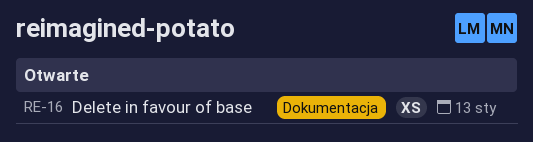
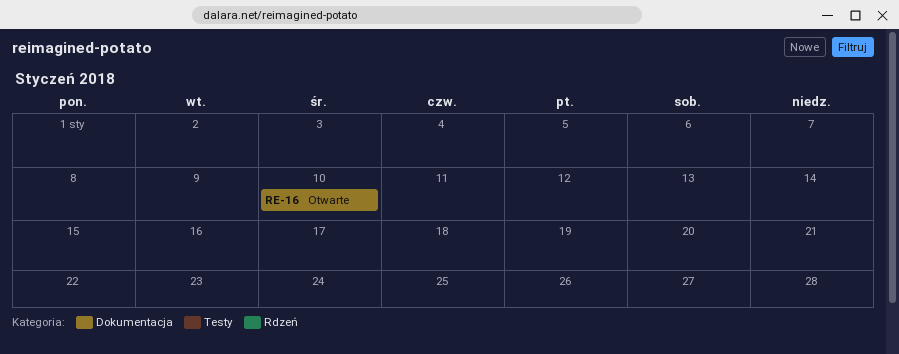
RE-16, due: Jan 13 -> Jan 10

